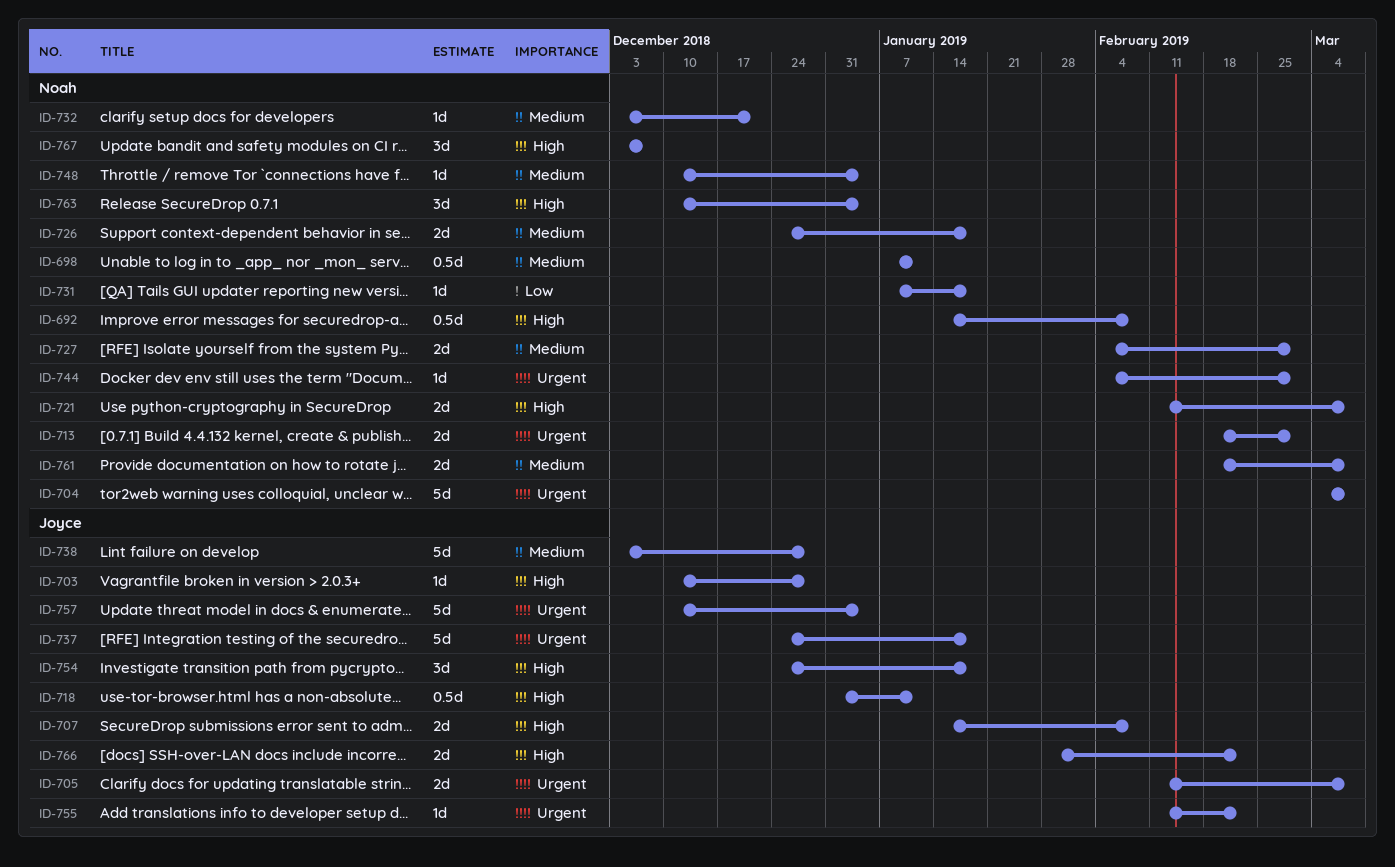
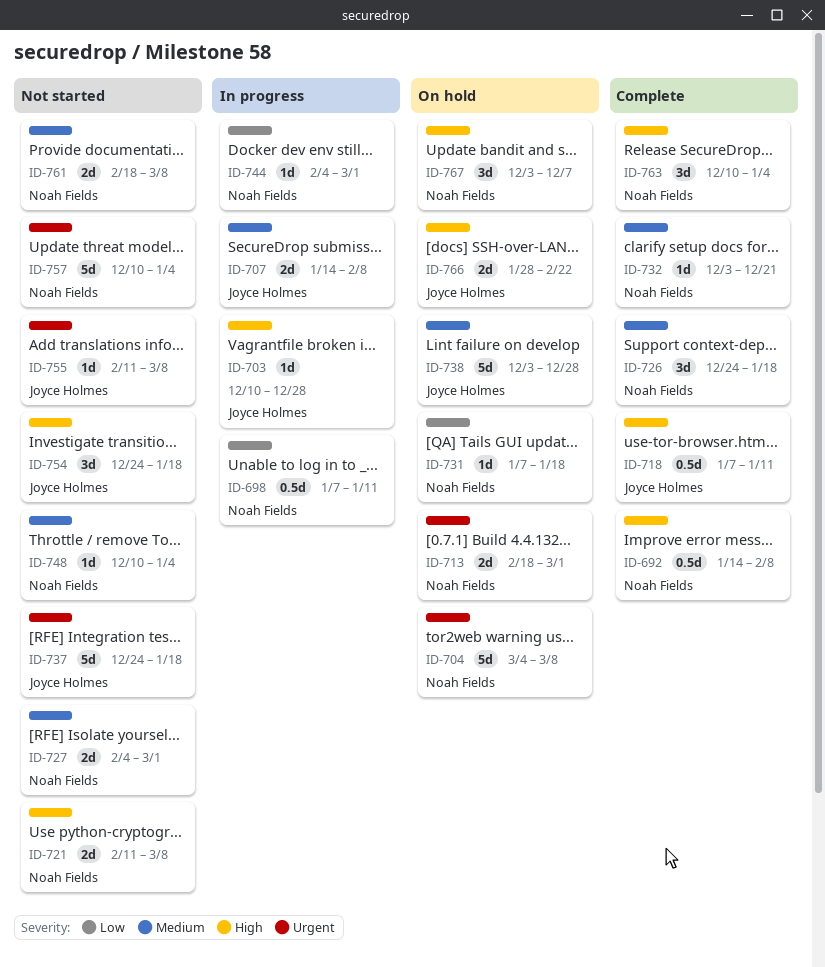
ID-698, priority: Medium -> Low
ID-705: present -> none
ID-707, priority: High -> Medium
ID-718, start: Dec 31 -> Jan 7
ID-726, estimate: 2d -> 3d
ID-744, priority: Urgent -> Low
ID-755, due: Feb 22 -> Mar 8
ID-757, owner: Joyce Holmes -> Noah Fields

